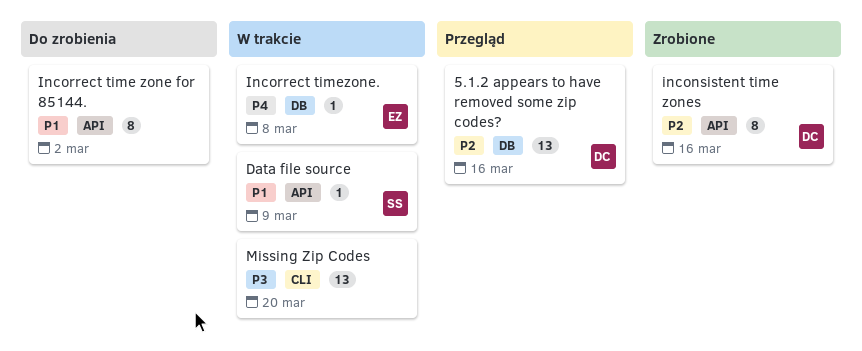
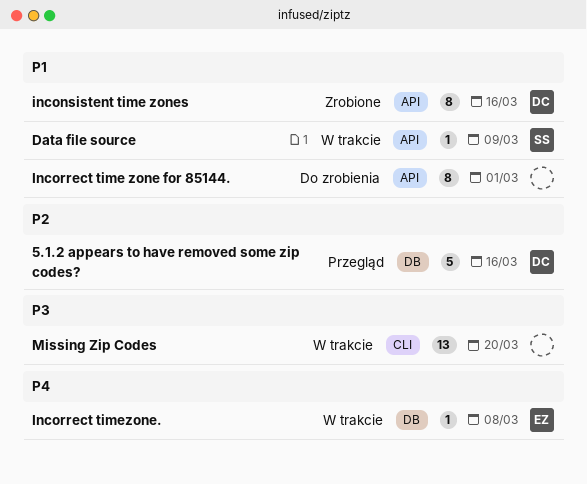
5.1.2 appears to have removed some zip codes?, estimate: 13 -> 5
inconsistent time zones, priority: P2 -> P1
Incorrect time zone for 85144., due: Mar 2 -> Mar 1

